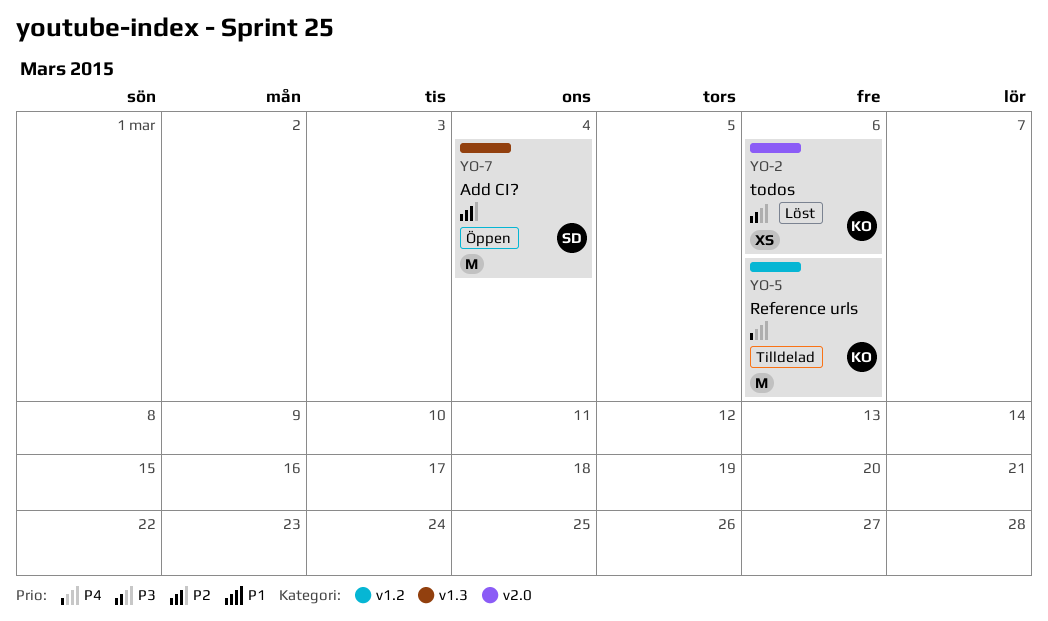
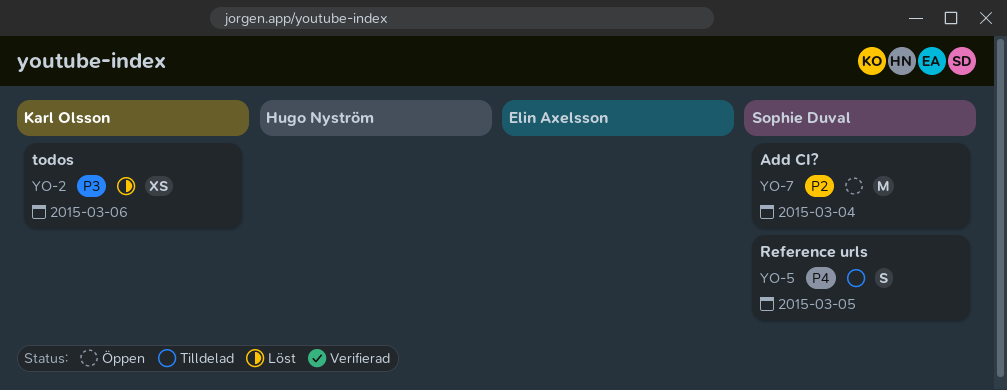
YO-5, owner: Karl Olsson -> Sophie Duval
YO-5, estimate: M -> S
YO-5, due: Mar 6 -> Mar 5

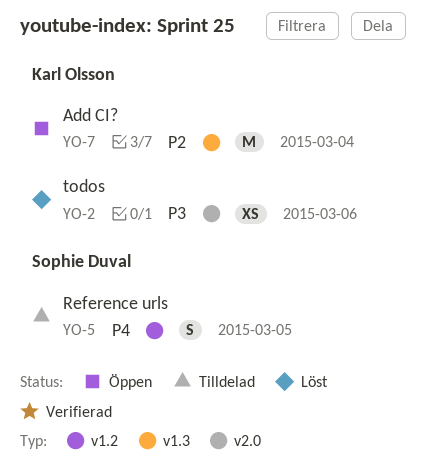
YO-7, owner: Sophie Duval -> Karl Olsson

